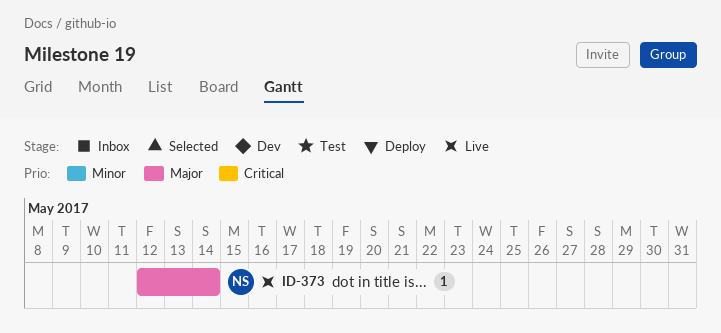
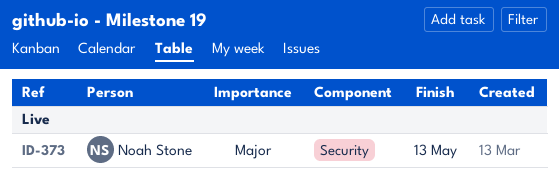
ID-373, due: May 14 -> May 13

